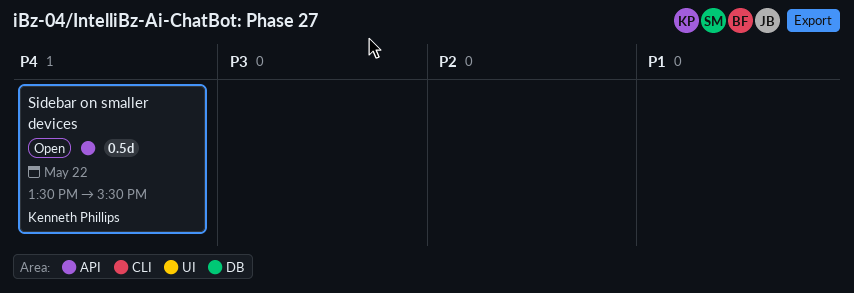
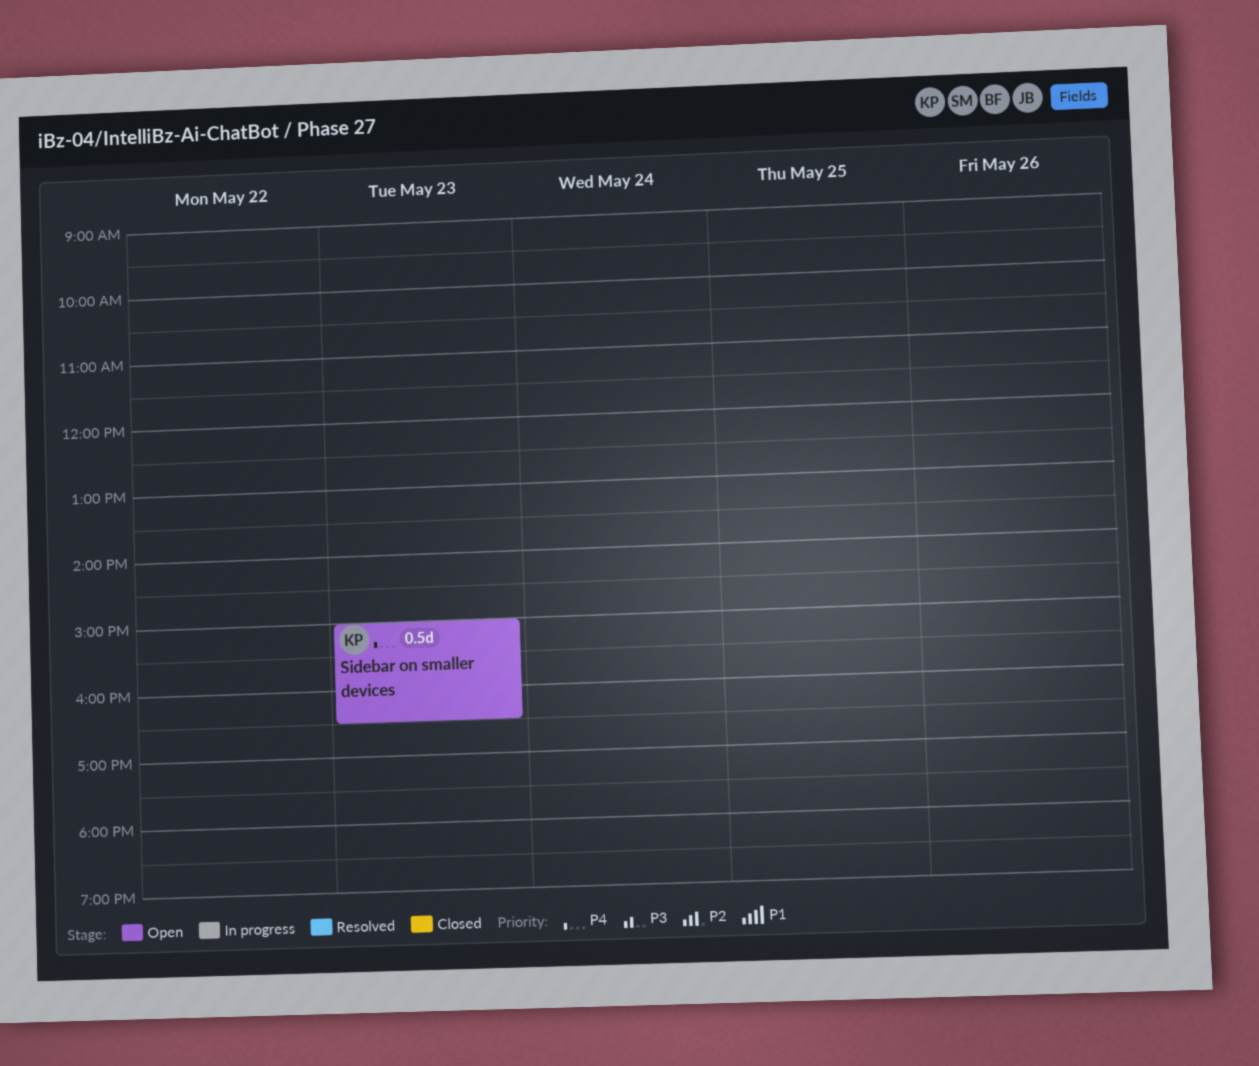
Sidebar on smaller devices, day: May 22 -> May 23
Sidebar on smaller devices, begins: 13:30 -> 15:00
Sidebar on smaller devices, ends: 15:30 -> 16:30

